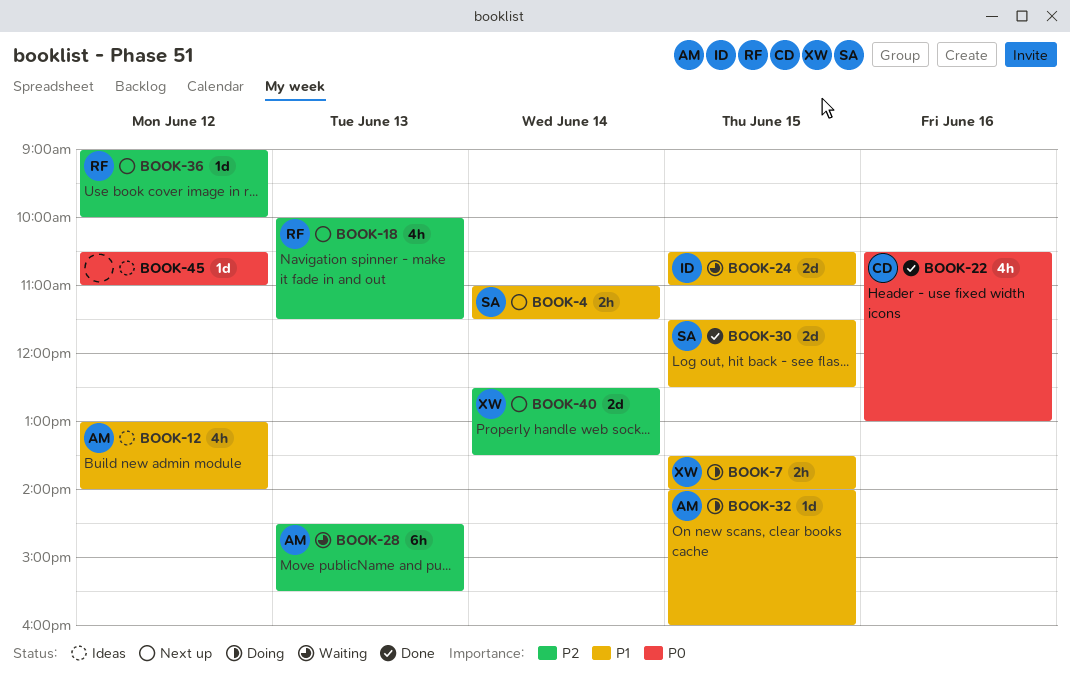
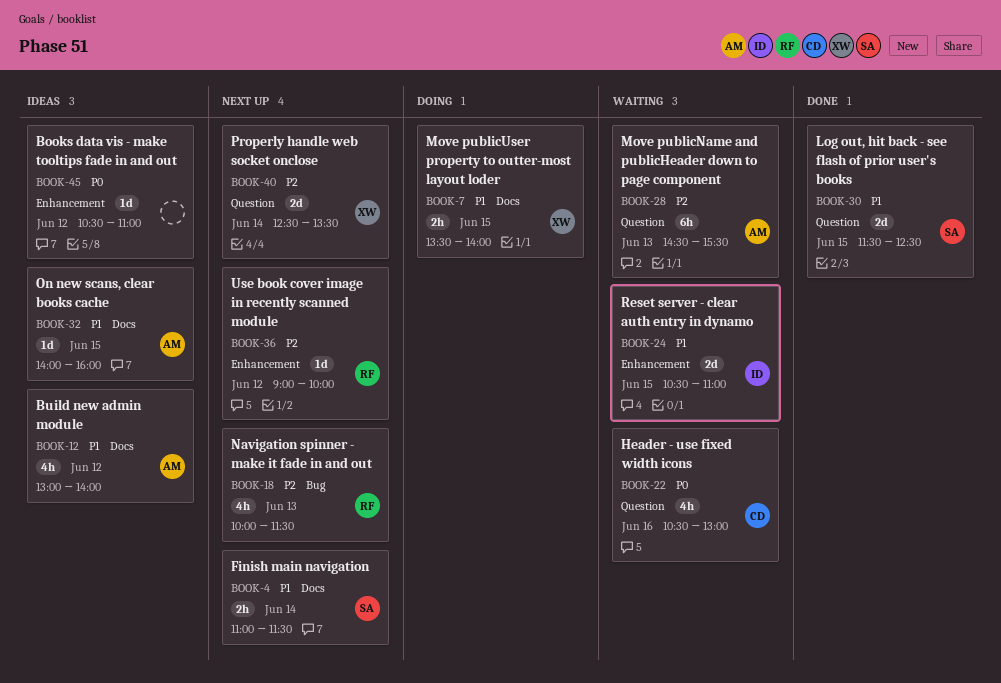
BOOK-22, status: Done -> Waiting
BOOK-32, status: Doing -> Ideas

